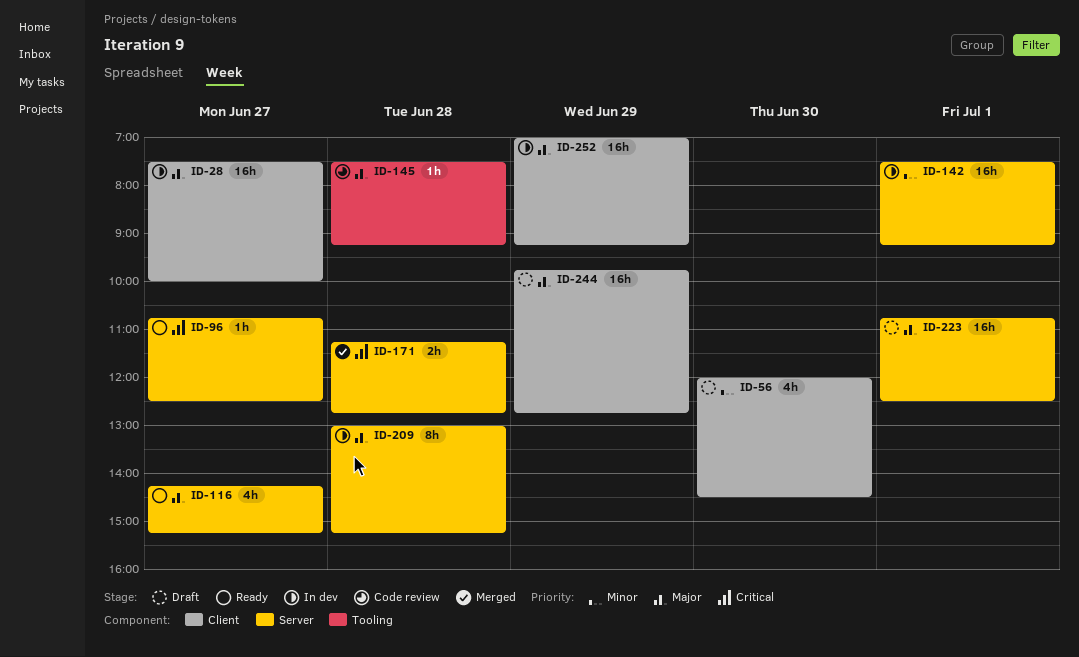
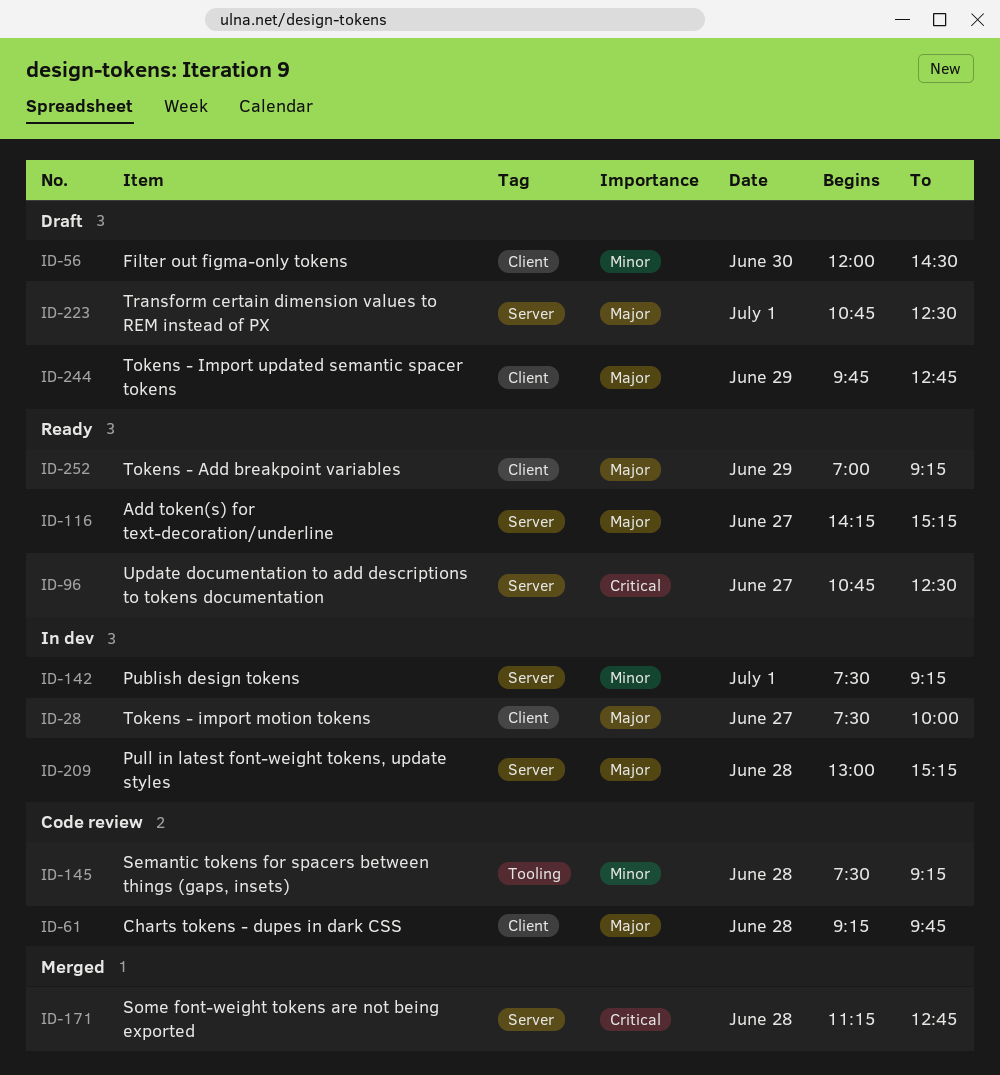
ID-61: none -> present
ID-145, priority: Major -> Minor
ID-252, status: In dev -> Ready

